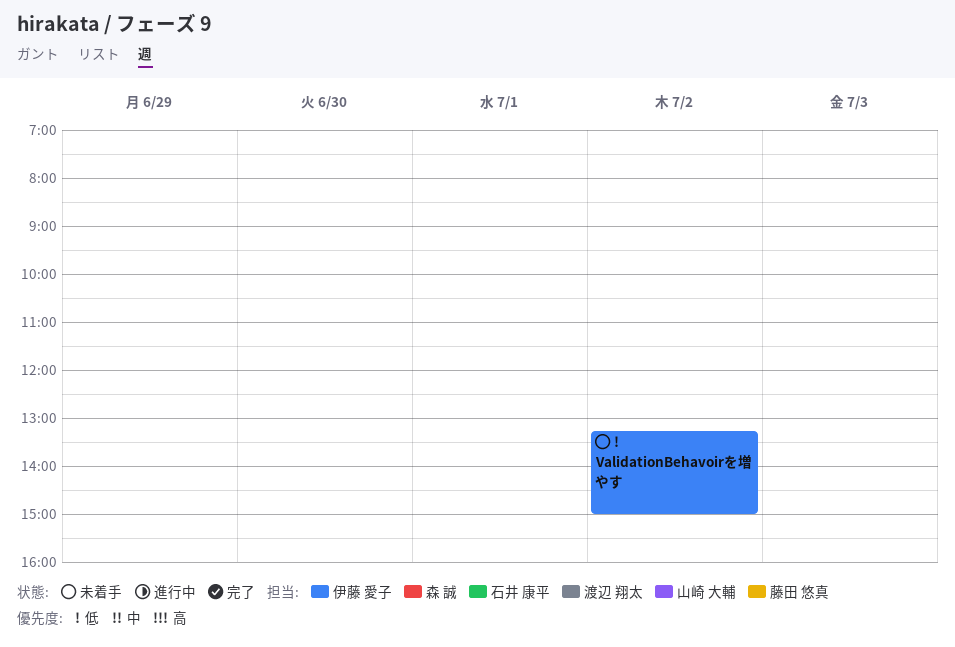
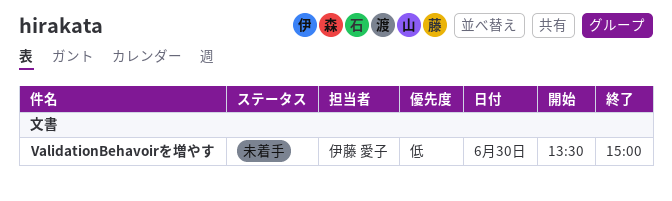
ValidationBehavoirを増やす, day: Jul 2 -> Jun 30
ValidationBehavoirを増やす, begins: 13:15 -> 13:30

